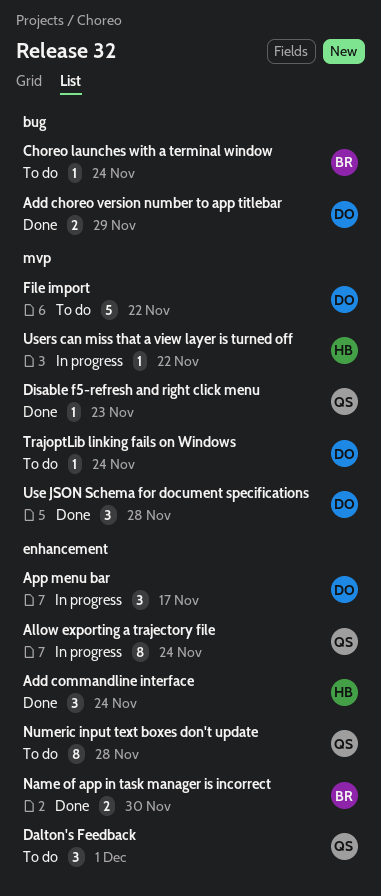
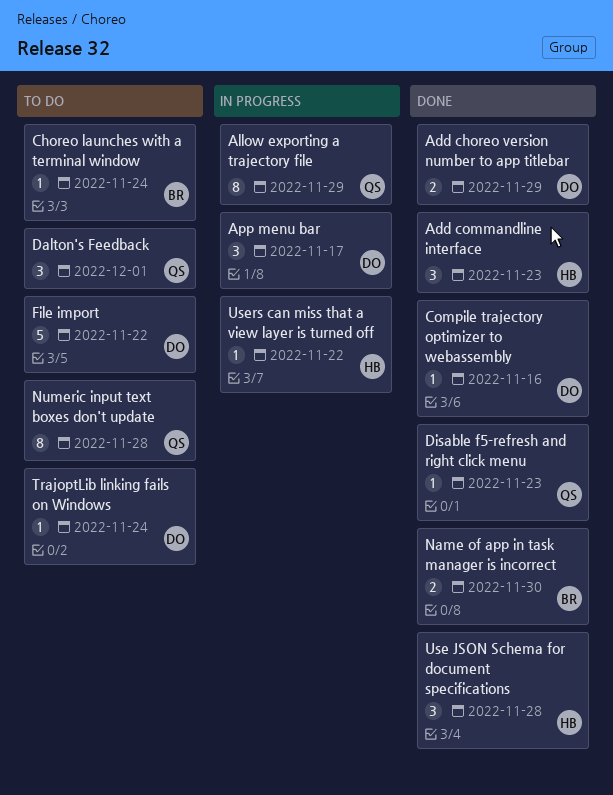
Add commandline interface, due: Nov 24 -> Nov 23
Allow exporting a trajectory file, due: Nov 24 -> Nov 29
Compile trajectory optimizer to webassembly: none -> present
Use JSON Schema for document specifications, owner: DO -> HB

